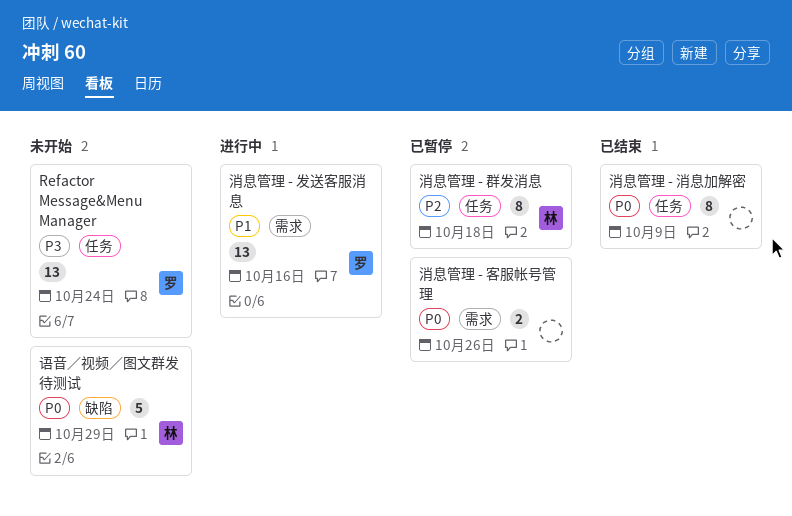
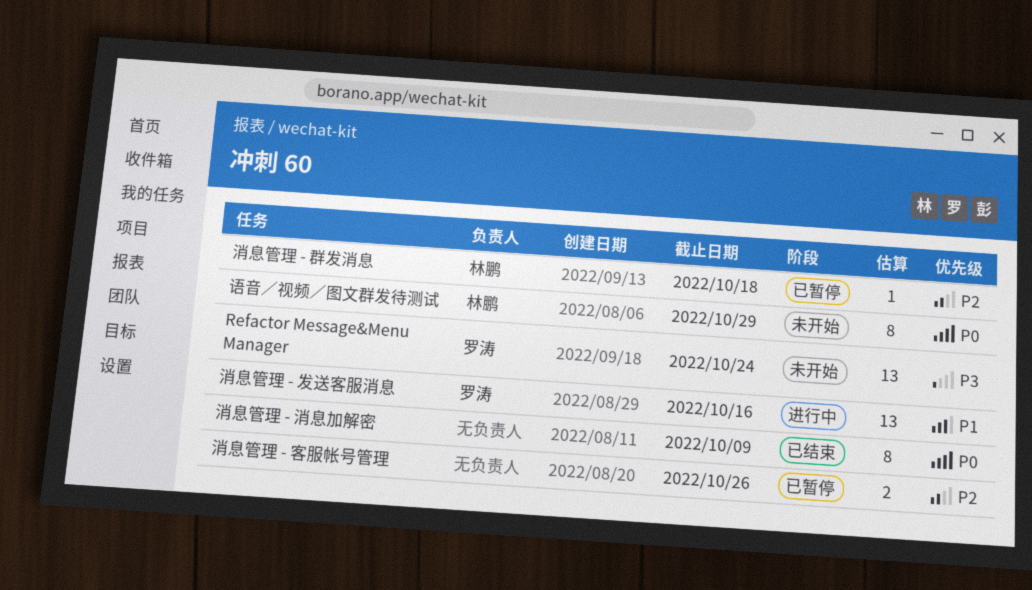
消息管理 - 客服帐号管理, priority: P0 -> P2
消息管理 - 群发消息, estimate: 8 -> 1
语音／视频／图文群发待测试, estimate: 5 -> 8

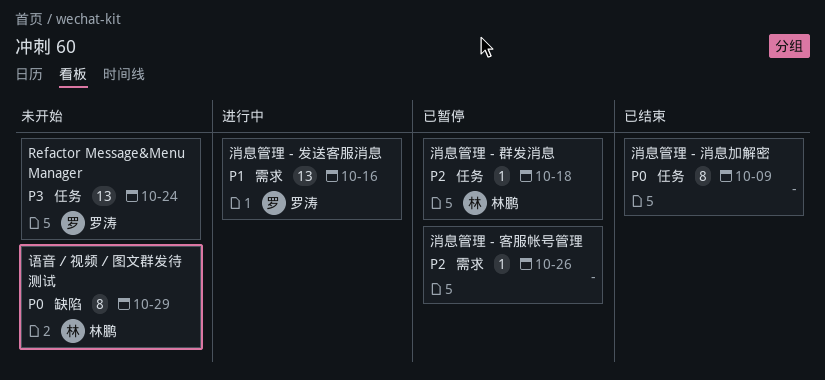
消息管理 - 客服帐号管理, estimate: 2 -> 1

